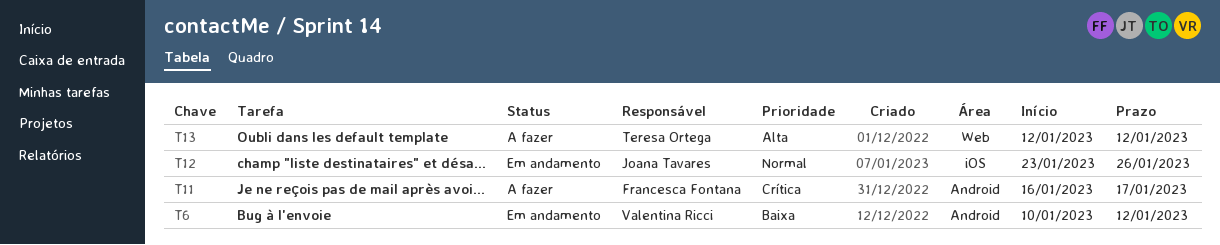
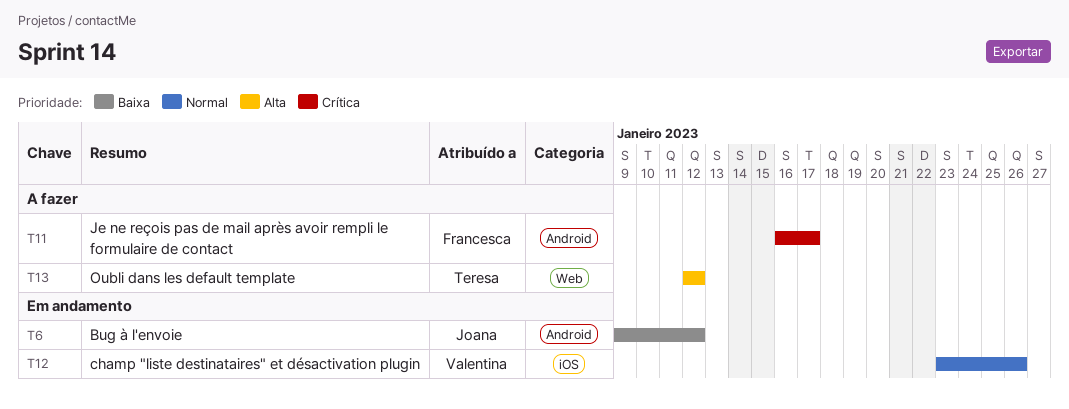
T6, owner: Valentina Ricci -> Joana Tavares
T6, start: Jan 10 -> Jan 9
T12, owner: Joana Tavares -> Valentina Ricci

